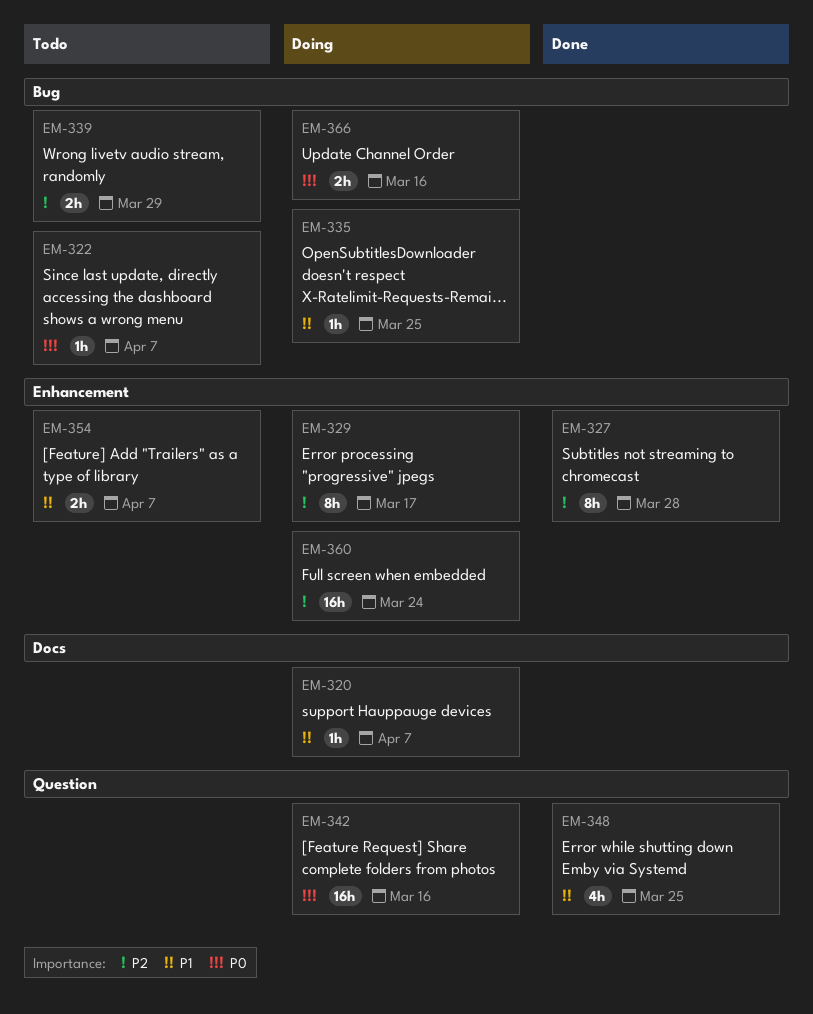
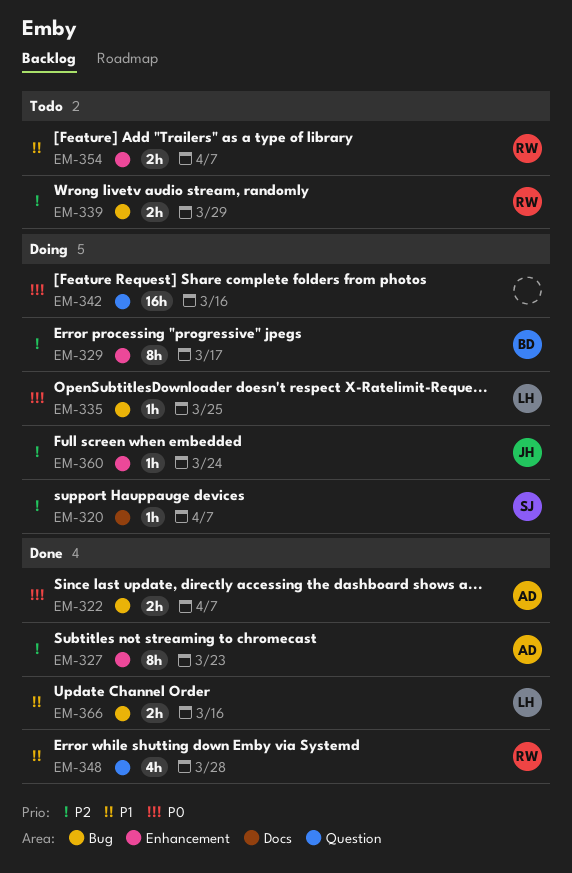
EM-320, priority: P1 -> P2
EM-322, status: Todo -> Done
EM-322, estimate: 1h -> 2h
EM-327, due: Mar 28 -> Mar 23
EM-335, priority: P1 -> P0
EM-348, due: Mar 25 -> Mar 28
EM-360, estimate: 16h -> 1h
EM-366, status: Doing -> Done
EM-366, priority: P0 -> P1

